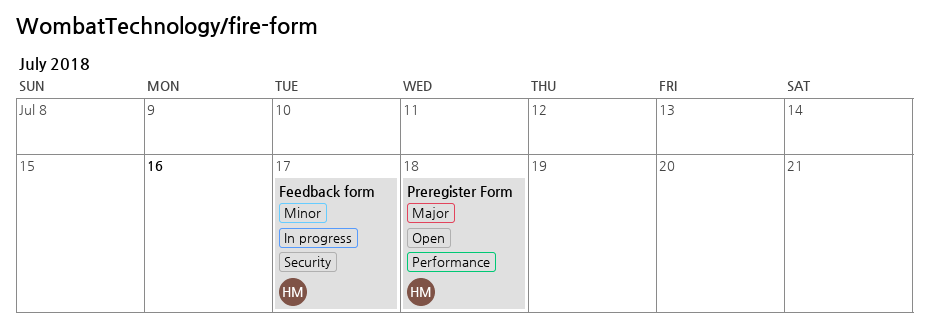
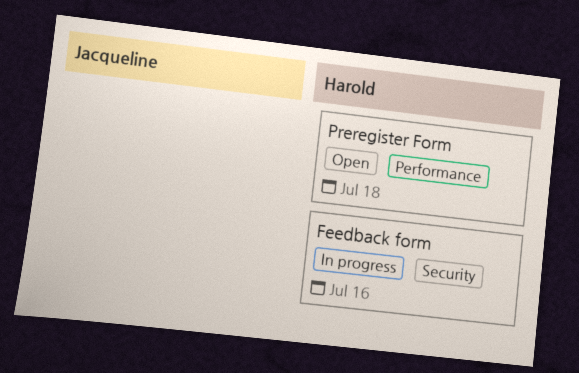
Feedback form, due: Jul 17 -> Jul 16

